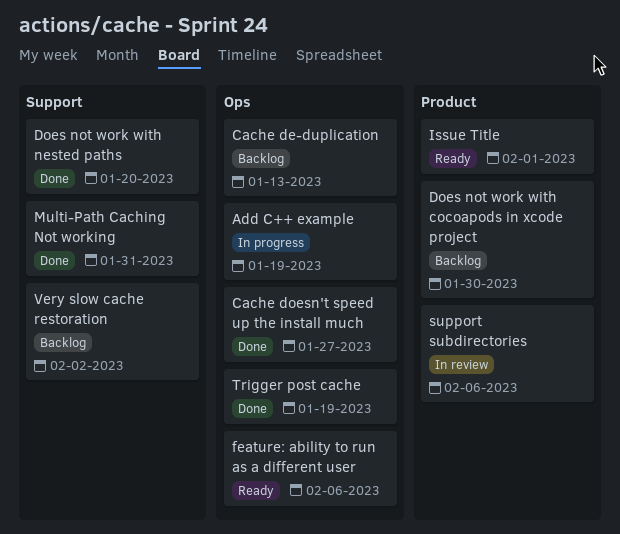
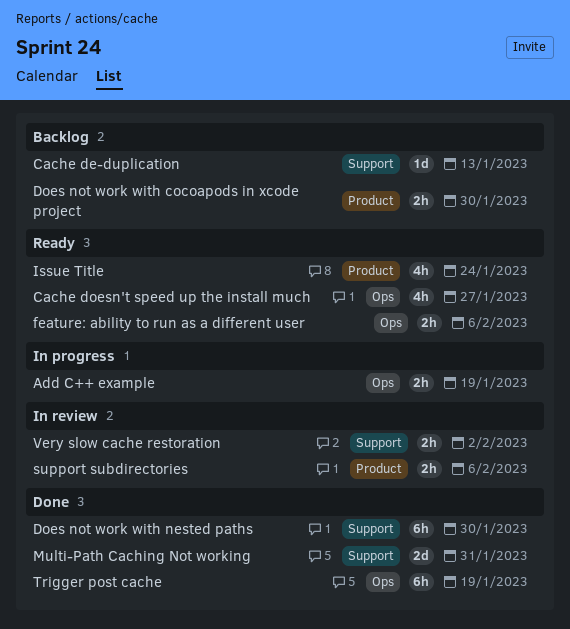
Cache de-duplication, label: Ops -> Support
Cache doesn't speed up the install much, status: Done -> Ready
Does not work with nested paths, due: Jan 20 -> Jan 30
Issue Title, due: Feb 1 -> Jan 24
Very slow cache restoration, status: Backlog -> In review

